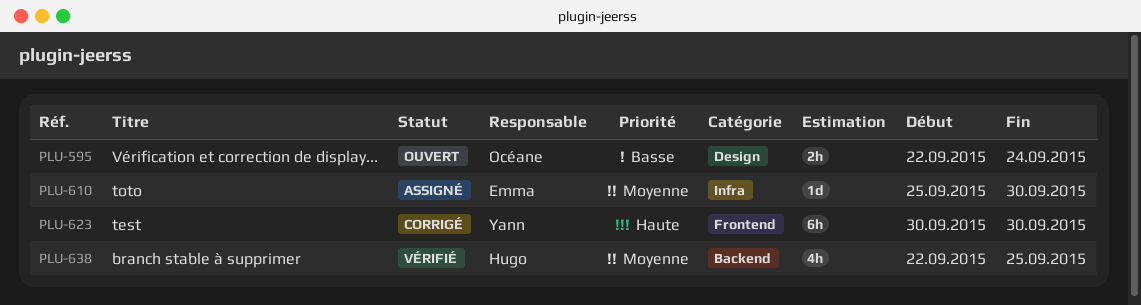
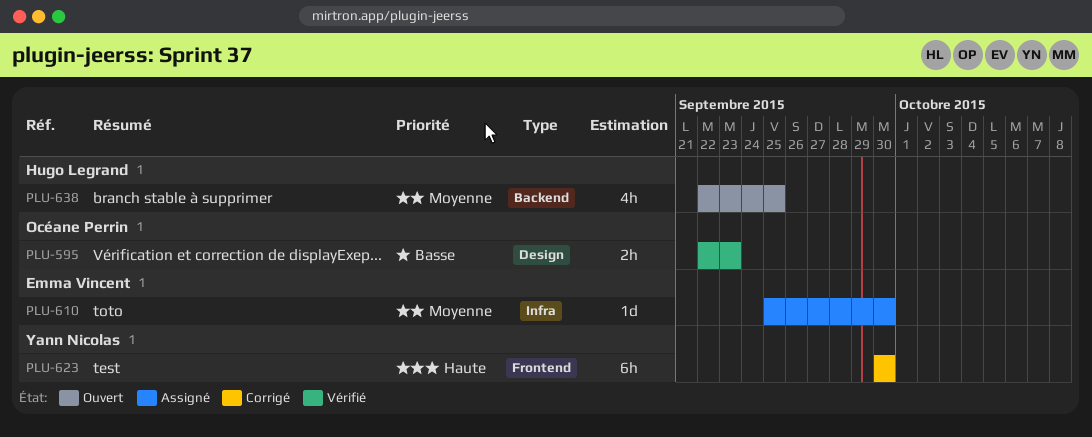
PLU-595, status: Ouvert -> Vérifié
PLU-595, due: Sep 24 -> Sep 23
PLU-638, status: Vérifié -> Ouvert

